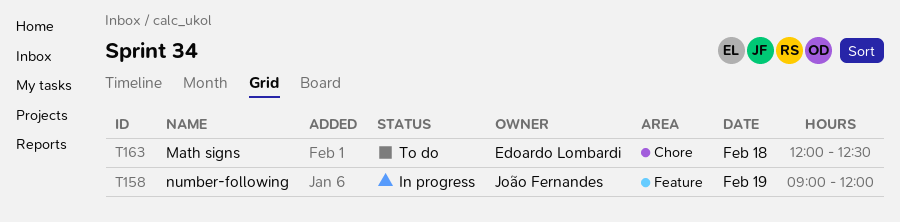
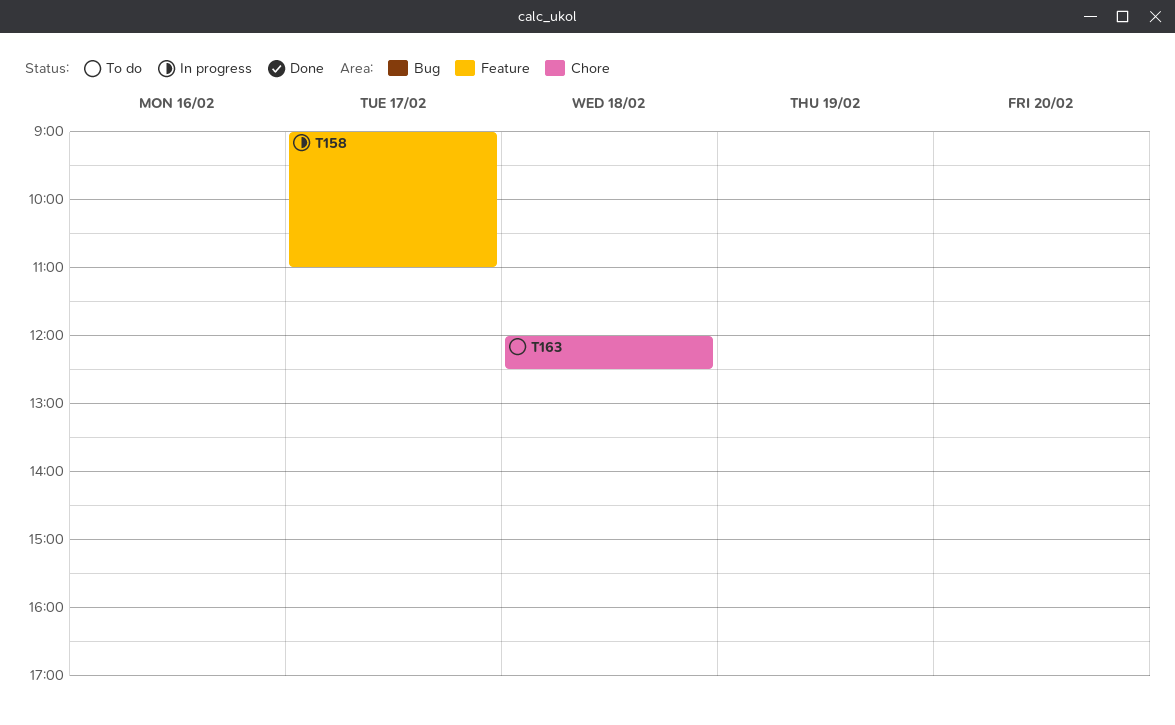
T158, day: Feb 19 -> Feb 17
T158, ends: 12:00 -> 11:00

